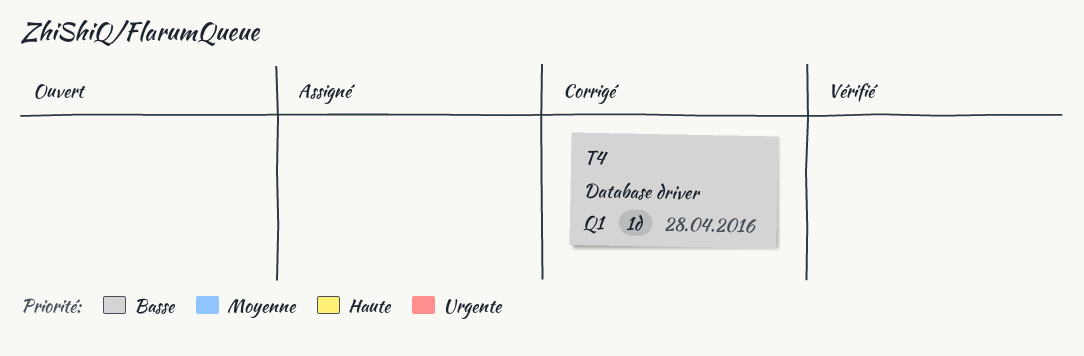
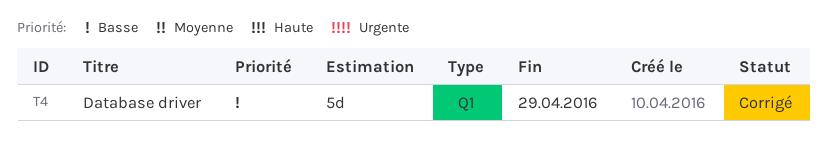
T4, estimate: 1d -> 5d
T4, due: Apr 28 -> Apr 29

